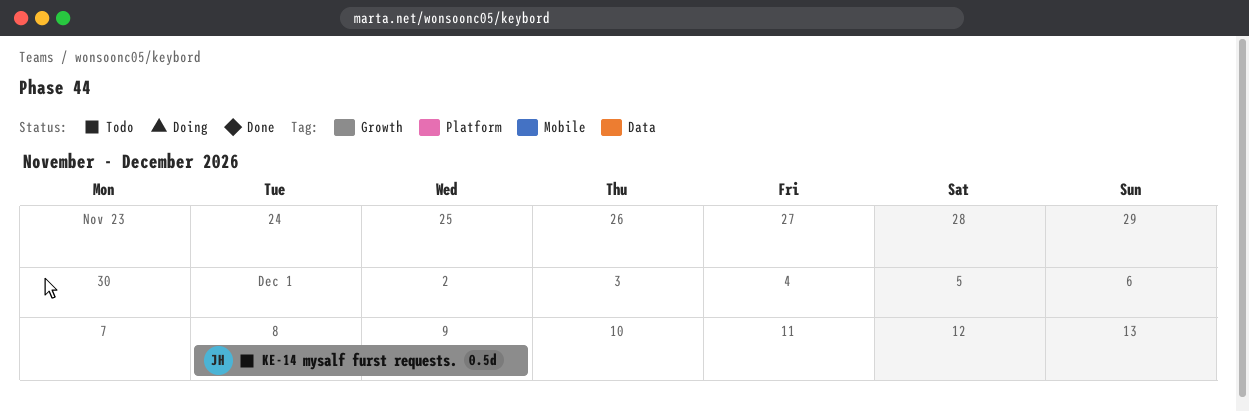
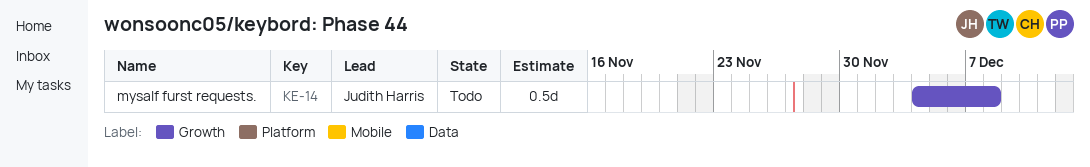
KE-14, start: Dec 8 -> Dec 4
KE-14, due: Dec 9 -> Dec 8

